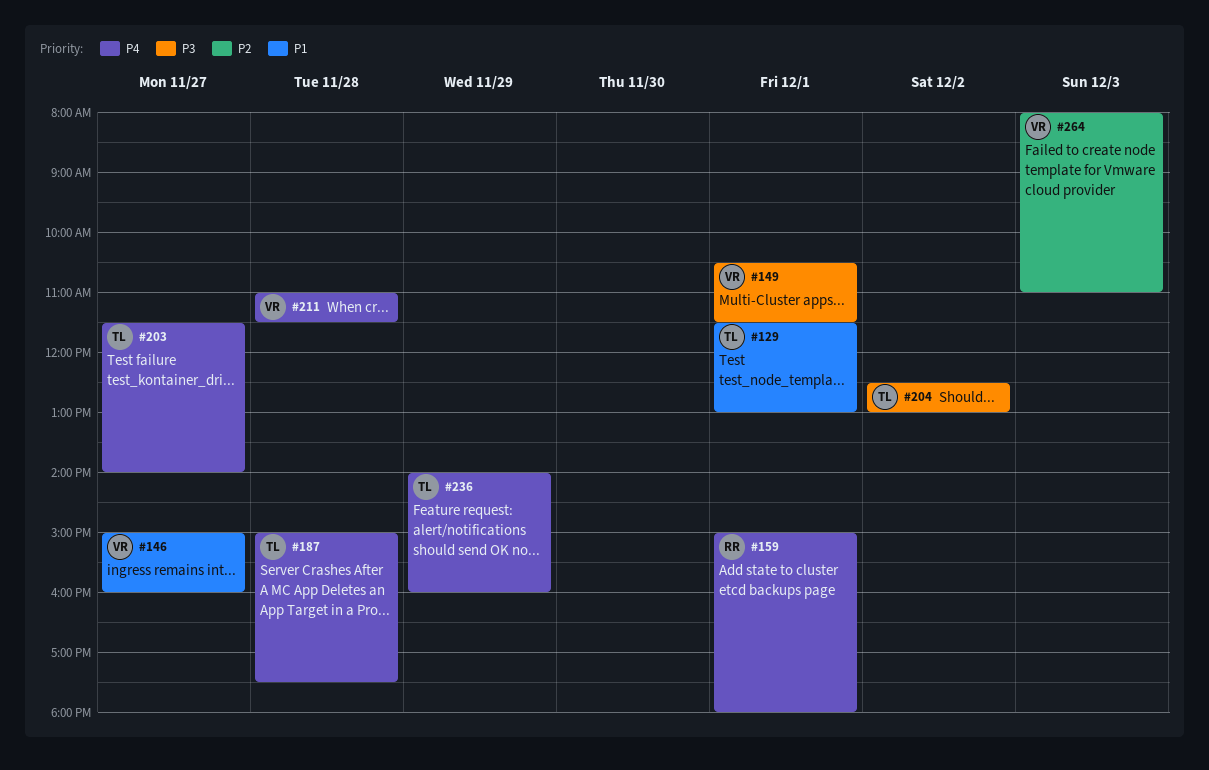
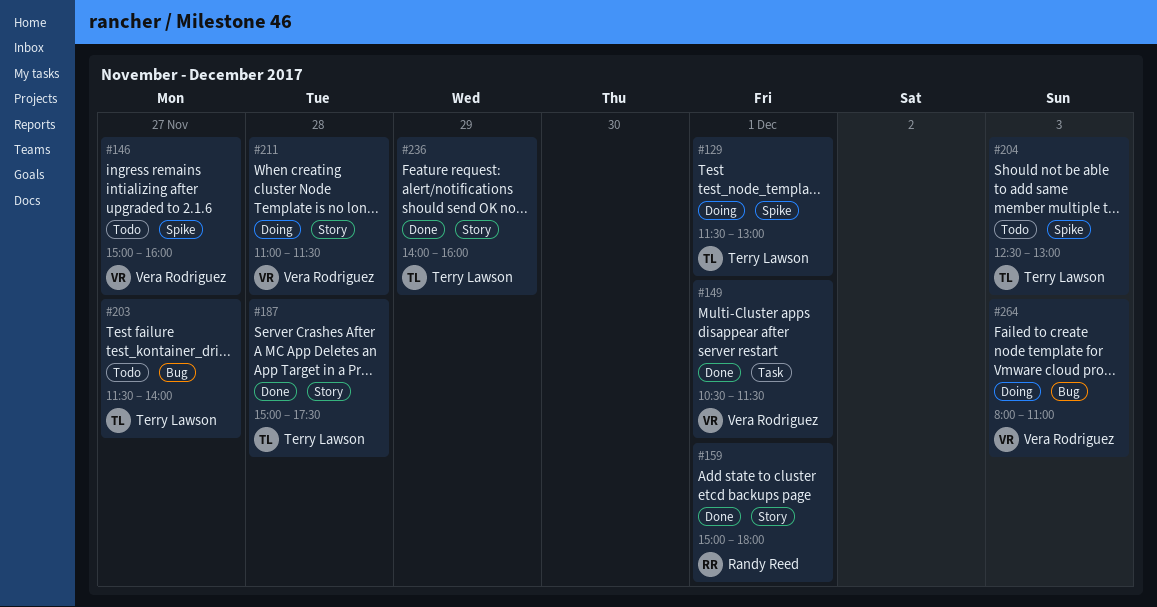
#204, day: Dec 2 -> Dec 3

